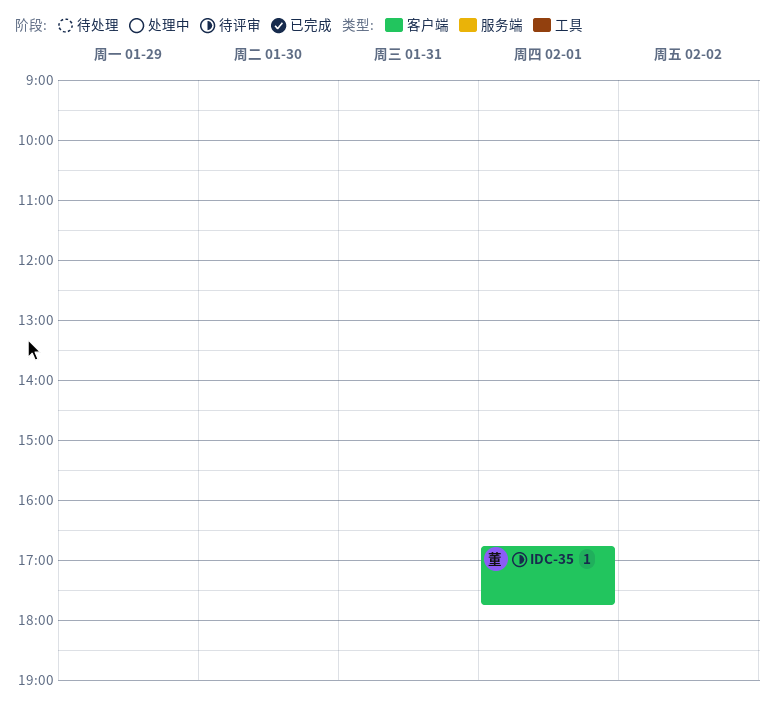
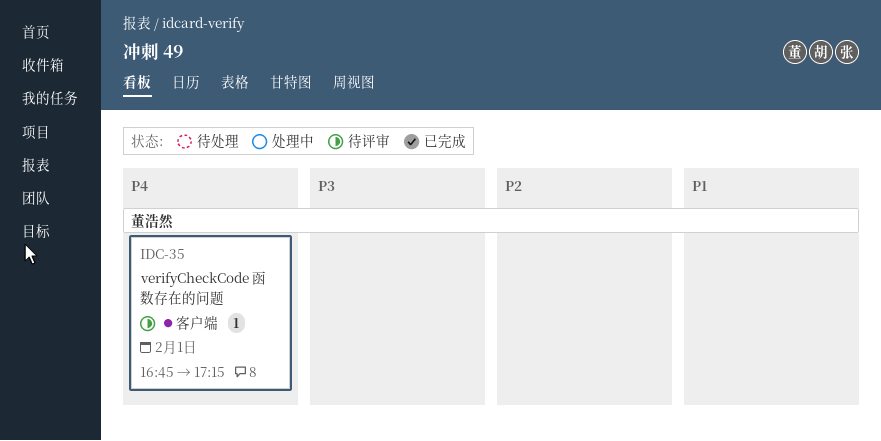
IDC-35, ends: 17:45 -> 17:15

